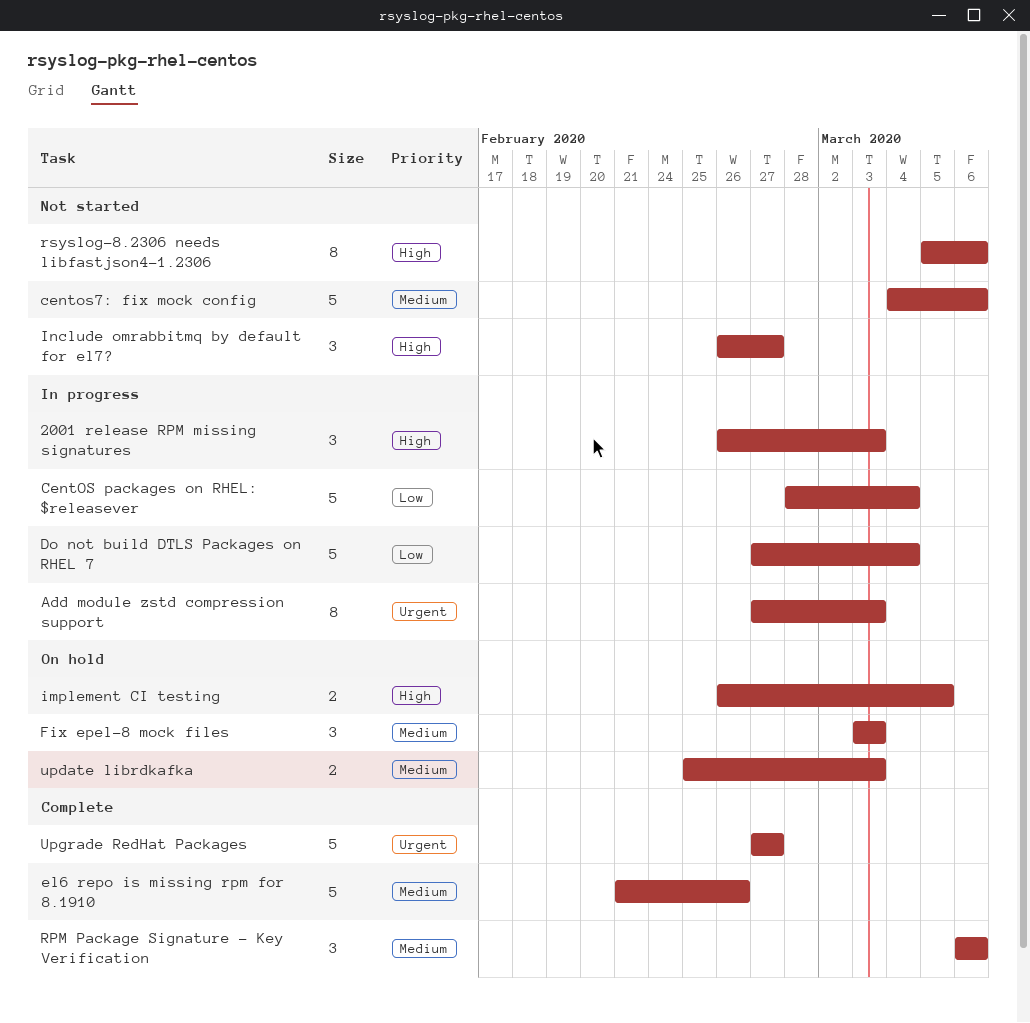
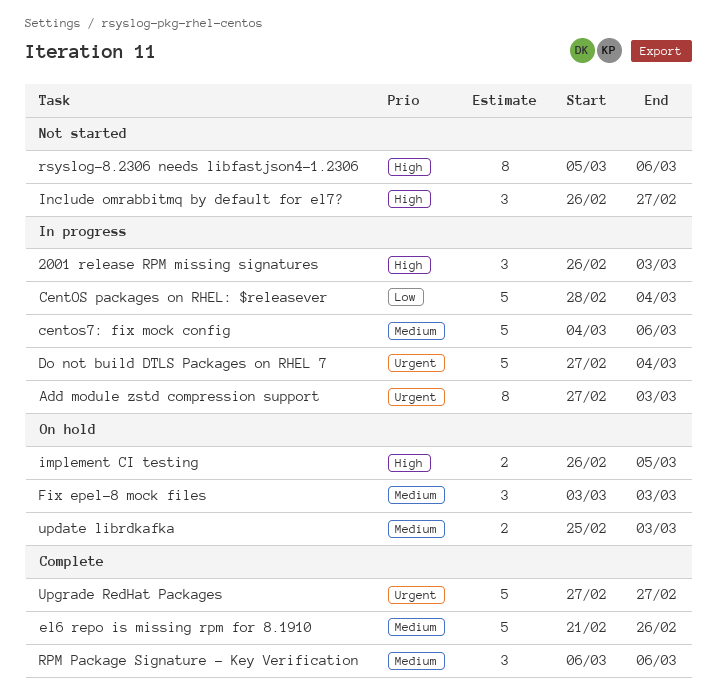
centos7: fix mock config, status: Not started -> In progress
Do not build DTLS Packages on RHEL 7, priority: Low -> Urgent

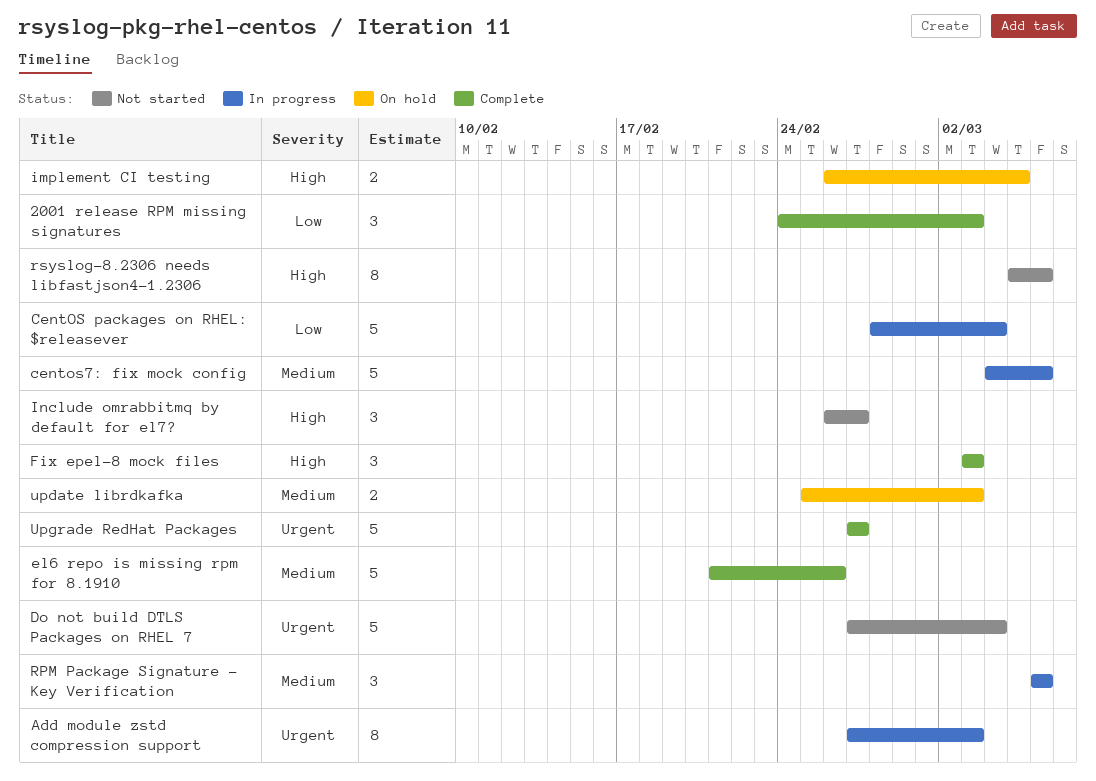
2001 release RPM missing signatures, status: In progress -> Complete
2001 release RPM missing signatures, priority: High -> Low
2001 release RPM missing signatures, start: Feb 26 -> Feb 24
Do not build DTLS Packages on RHEL 7, status: In progress -> Not started
Fix epel-8 mock files, status: On hold -> Complete
Fix epel-8 mock files, priority: Medium -> High
RPM Package Signature - Key Verification, status: Complete -> In progress

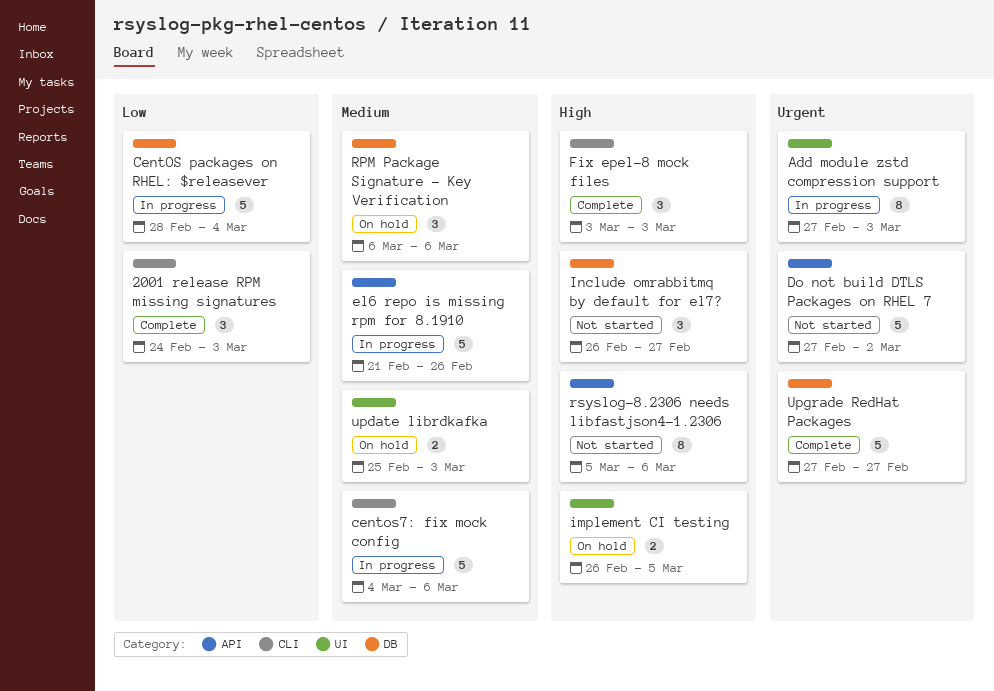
Do not build DTLS Packages on RHEL 7, due: Mar 4 -> Mar 2
el6 repo is missing rpm for 8.1910, status: Complete -> In progress
RPM Package Signature - Key Verification, status: In progress -> On hold

